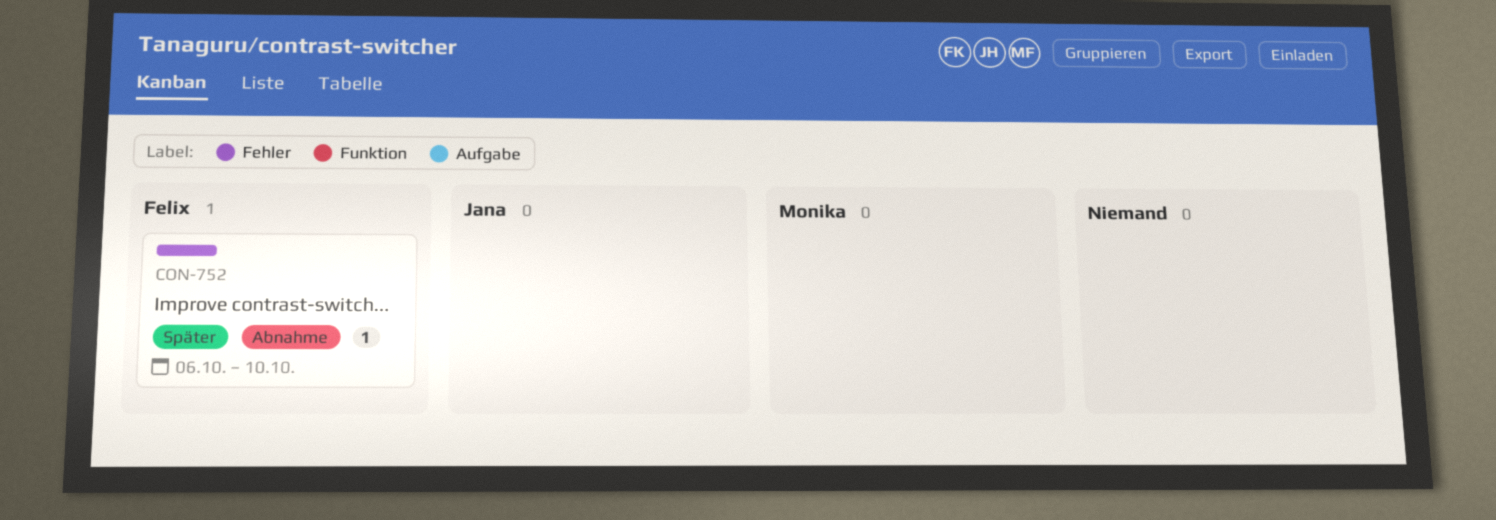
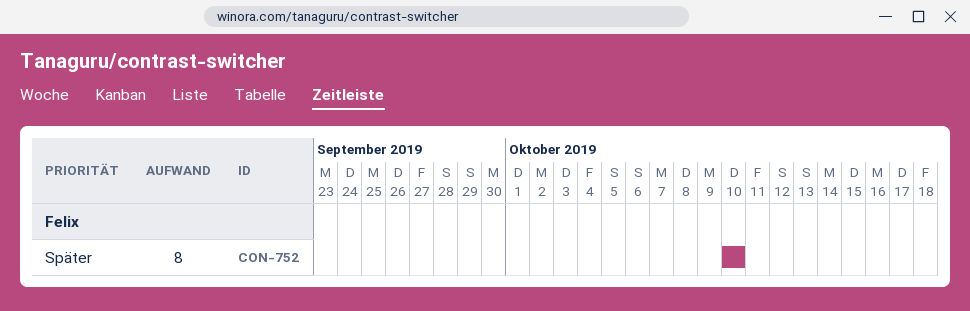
CON-752, estimate: 1 -> 8
CON-752, start: Oct 6 -> Oct 10

